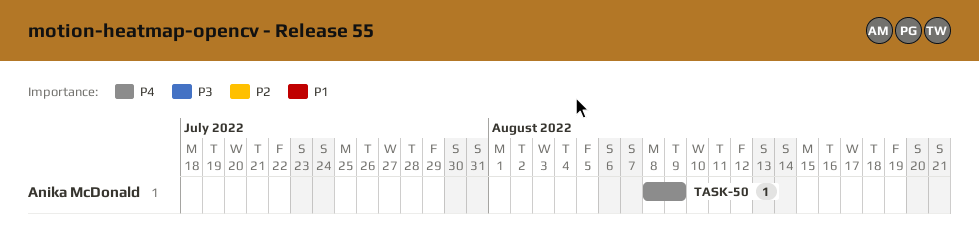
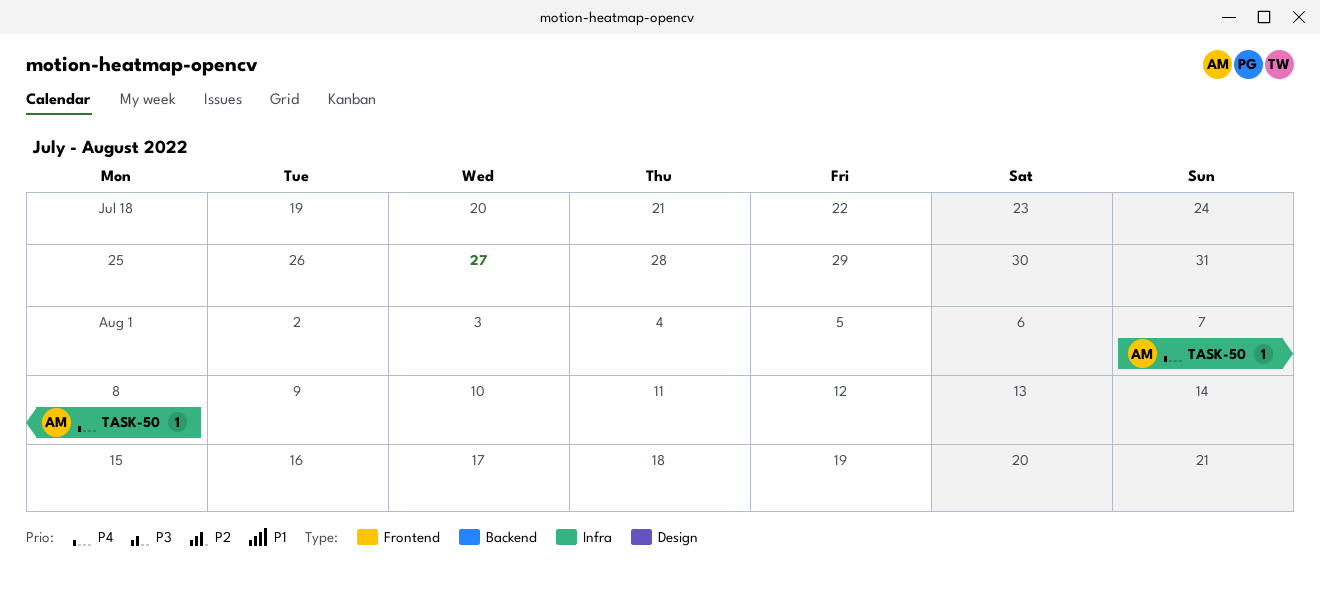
TASK-50, start: Aug 8 -> Aug 7
TASK-50, due: Aug 9 -> Aug 8

